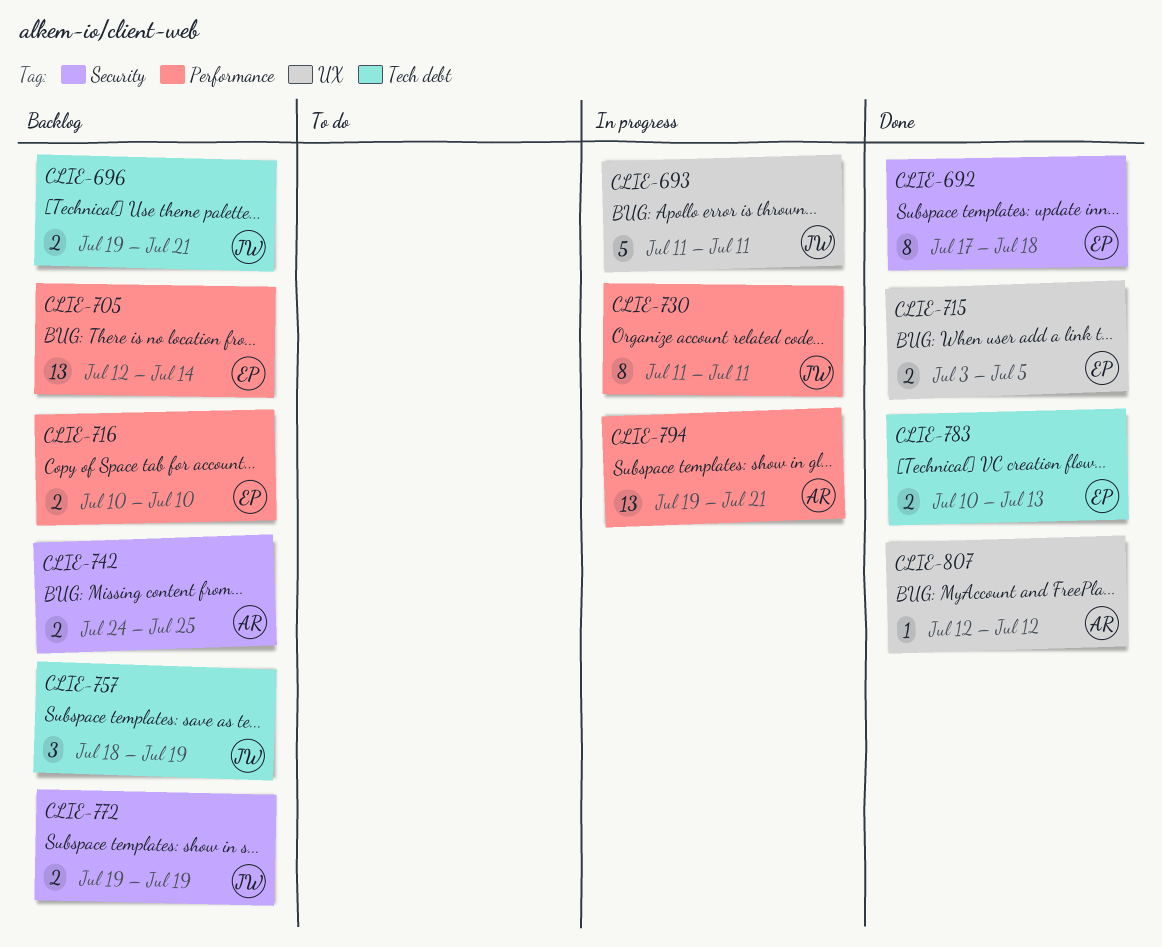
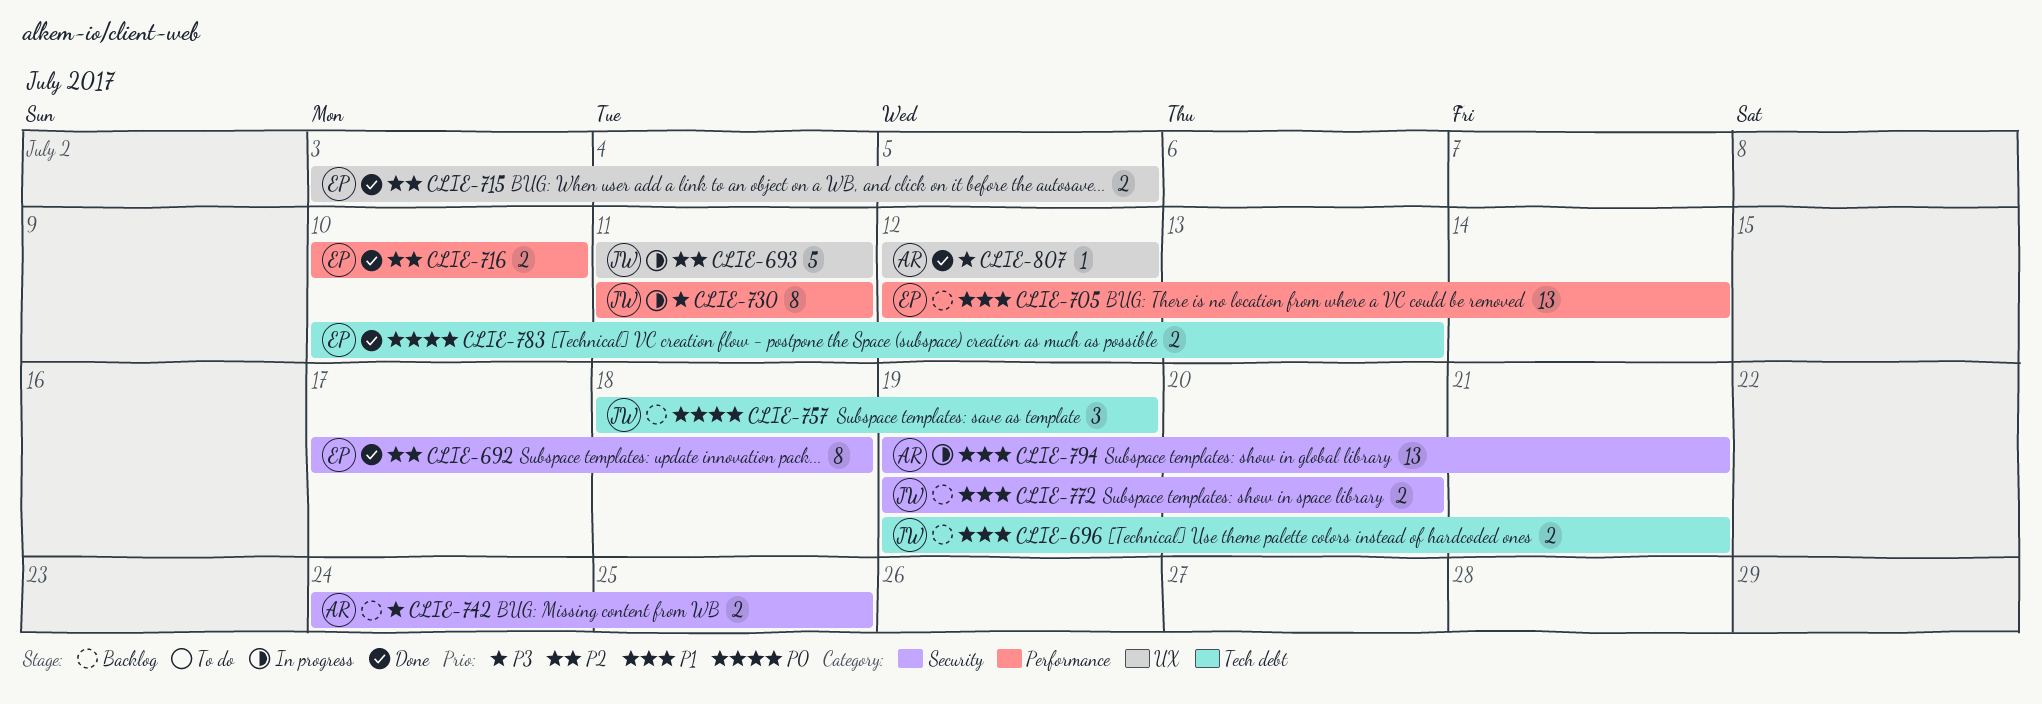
CLIE-716, status: Backlog -> Done
CLIE-772, due: Jul 19 -> Jul 20
CLIE-794, label: Performance -> Security

